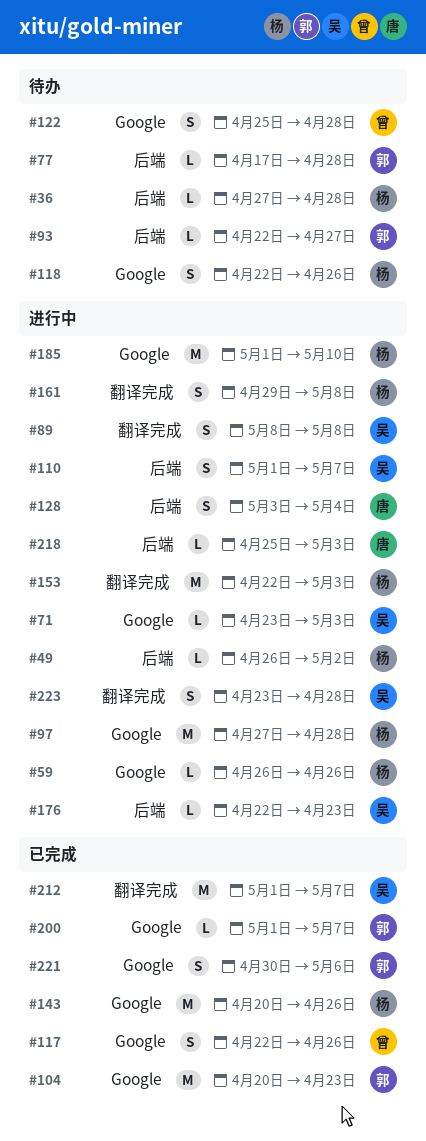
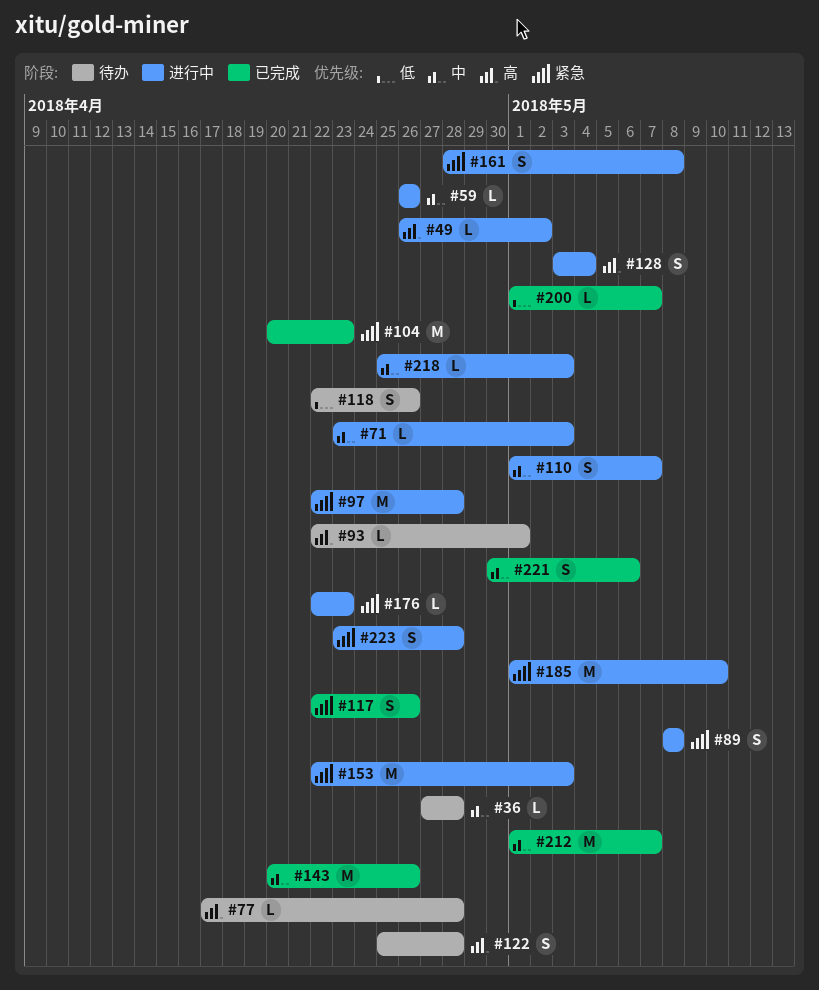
#93, due: Apr 27 -> May 1
#97, start: Apr 27 -> Apr 22
#161, start: Apr 29 -> Apr 28

